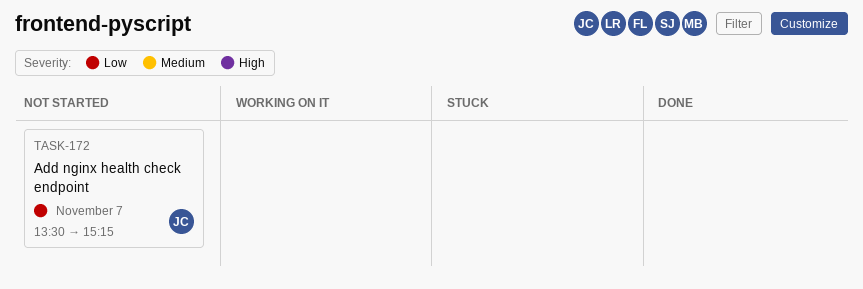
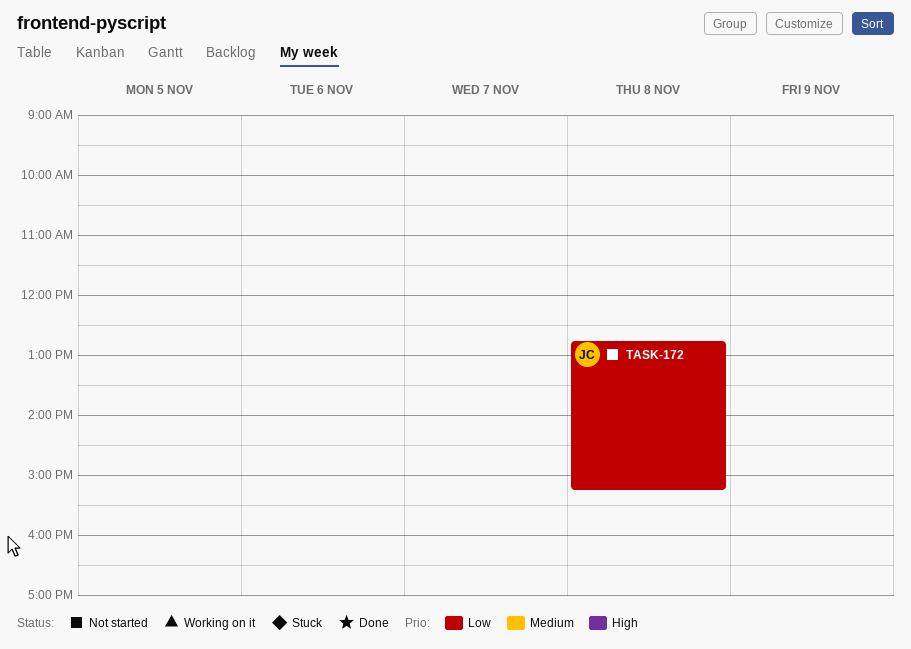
TASK-172, day: Nov 7 -> Nov 8
TASK-172, begins: 13:30 -> 12:45

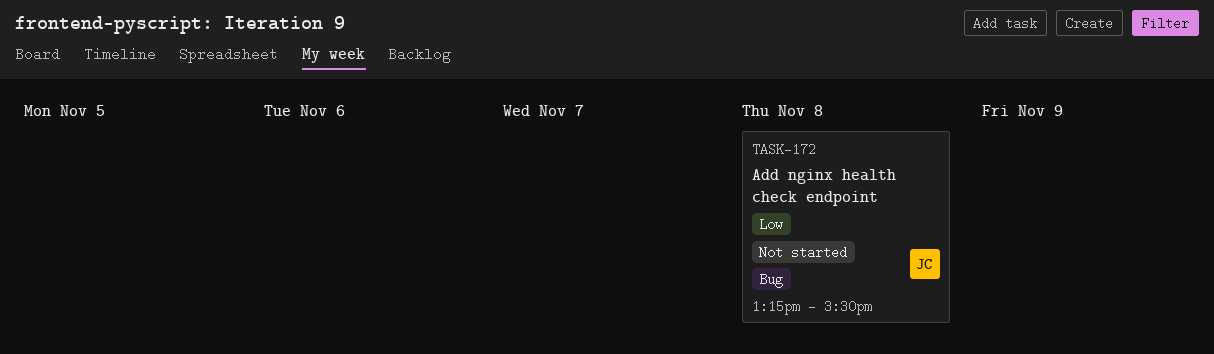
TASK-172, begins: 12:45 -> 13:15
TASK-172, ends: 15:15 -> 15:30

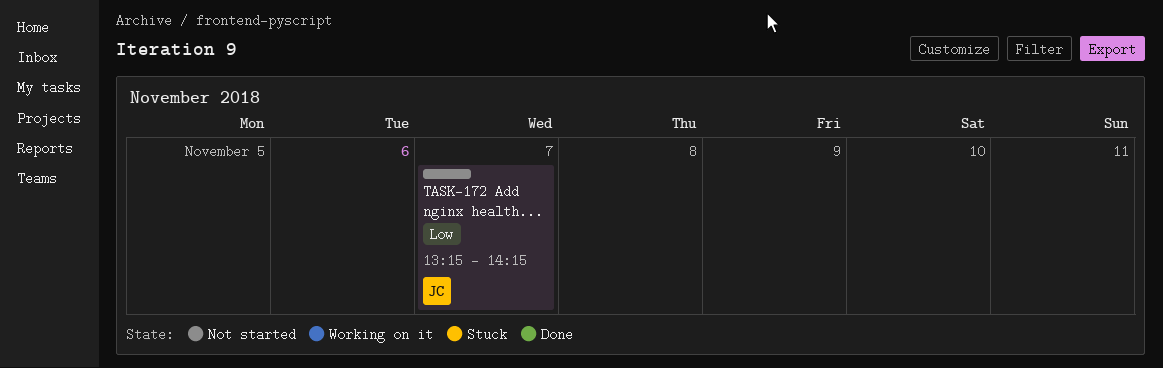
TASK-172, day: Nov 8 -> Nov 7
TASK-172, ends: 15:30 -> 14:15

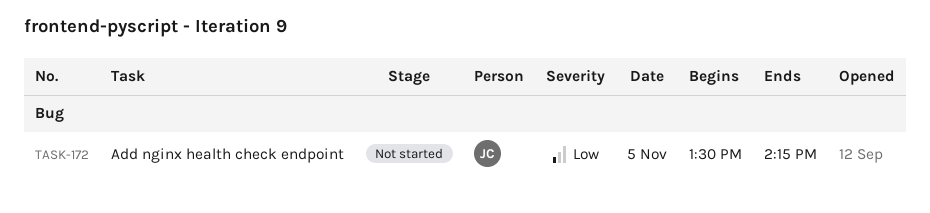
TASK-172, day: Nov 7 -> Nov 5
TASK-172, begins: 13:15 -> 13:30

